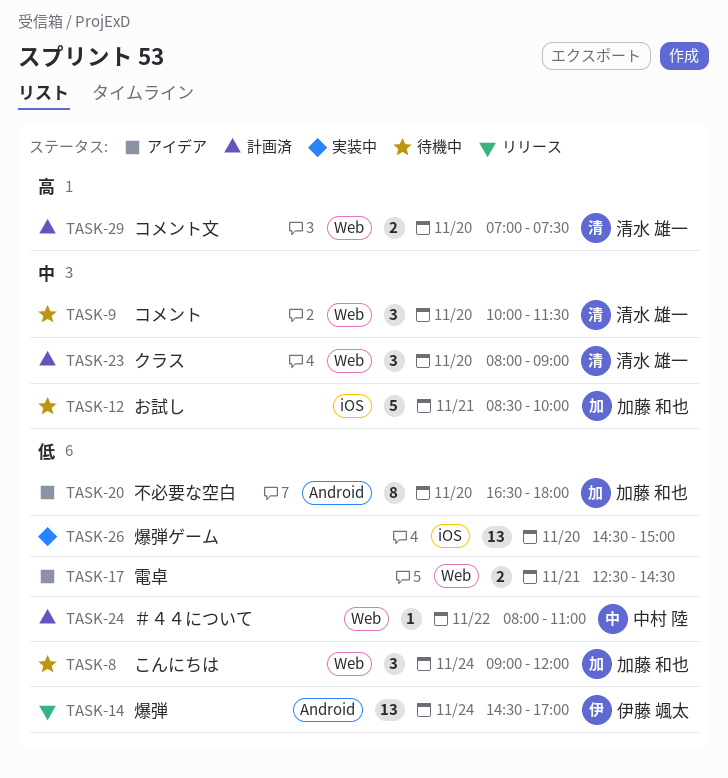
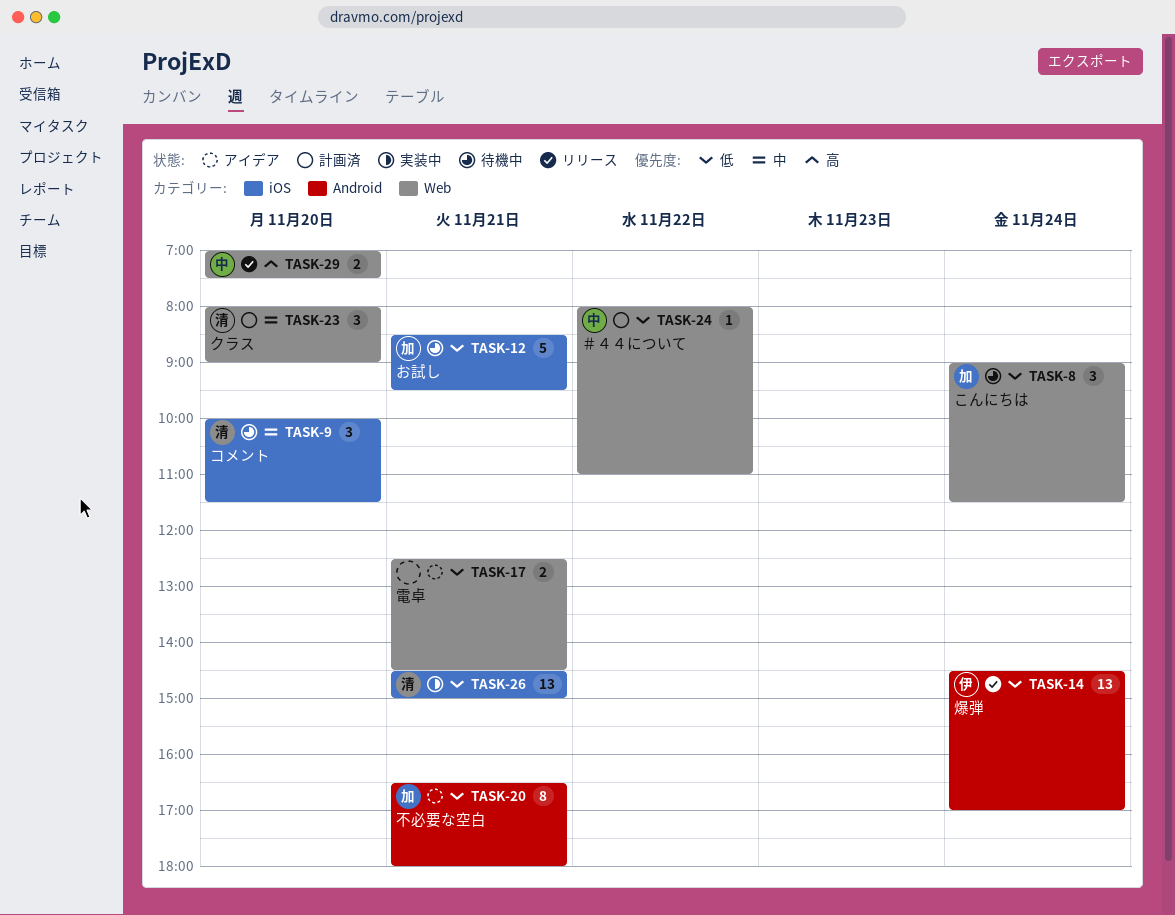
TASK-8, ends: 12:00 -> 11:30
TASK-9, label: Web -> iOS
TASK-12, priority: 中 -> 低
TASK-12, ends: 10:00 -> 09:30
TASK-20, day: Nov 20 -> Nov 21
TASK-26, owner: none -> 清水 雄一
TASK-26, day: Nov 20 -> Nov 21
TASK-29, status: 計画済 -> リリース
TASK-29, owner: 清水 雄一 -> 中村 陸

